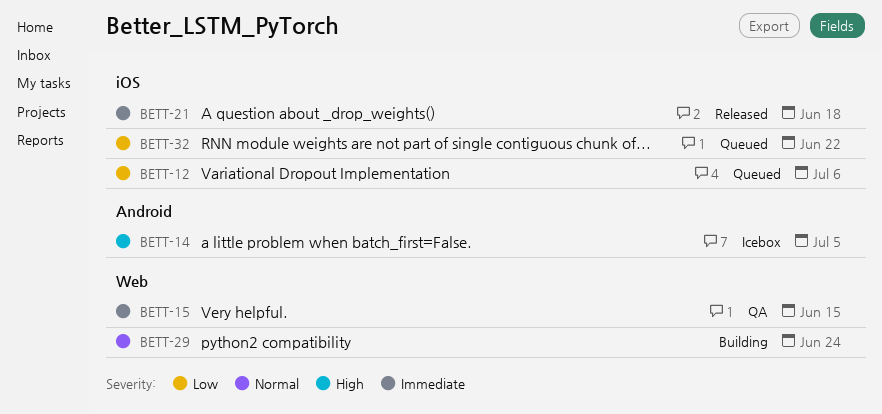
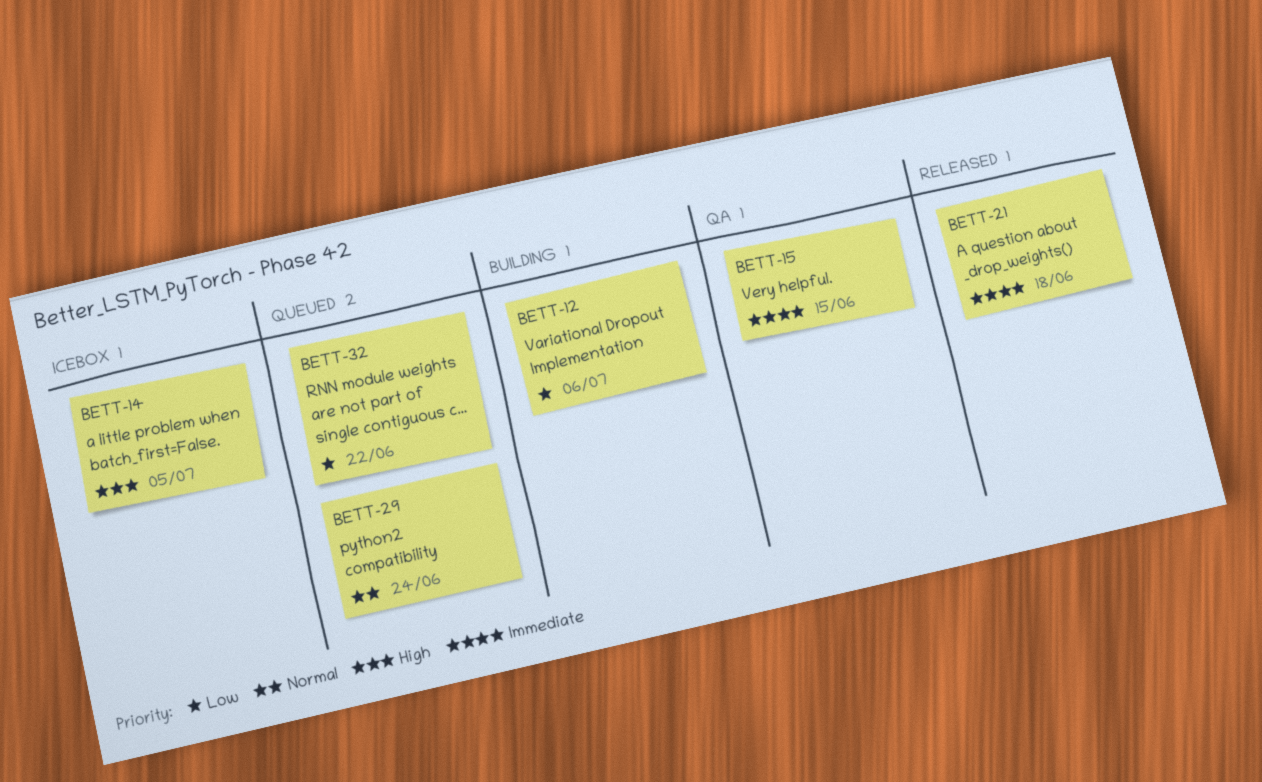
BETT-12, status: Queued -> Building
BETT-29, status: Building -> Queued

